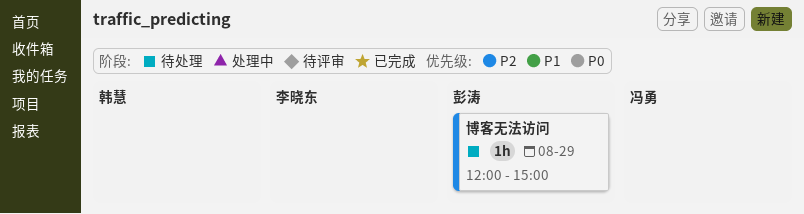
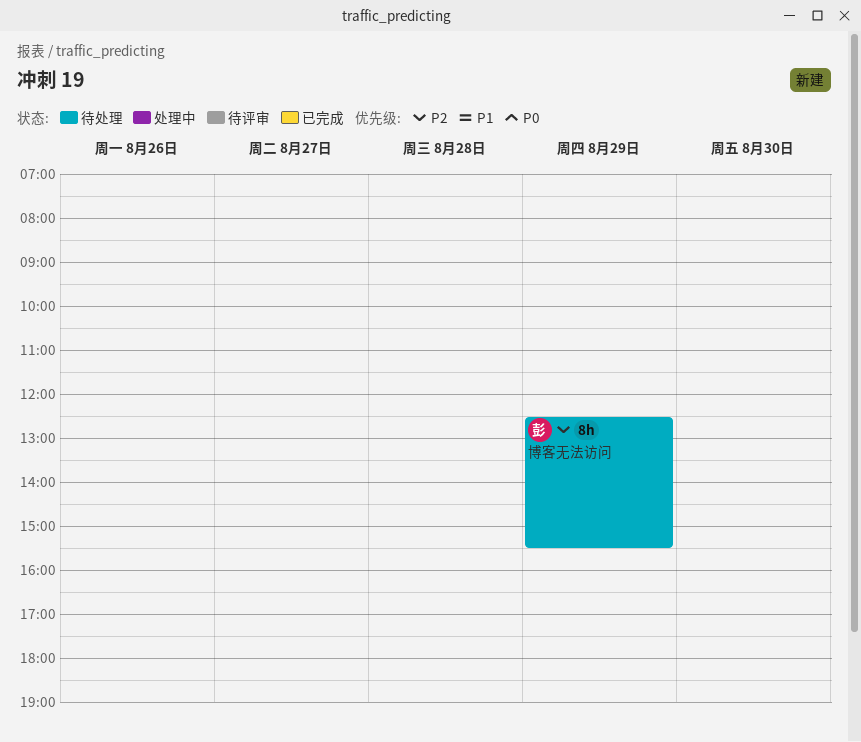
博客无法访问, estimate: 1h -> 8h
博客无法访问, begins: 12:00 -> 12:30
博客无法访问, ends: 15:00 -> 15:30

